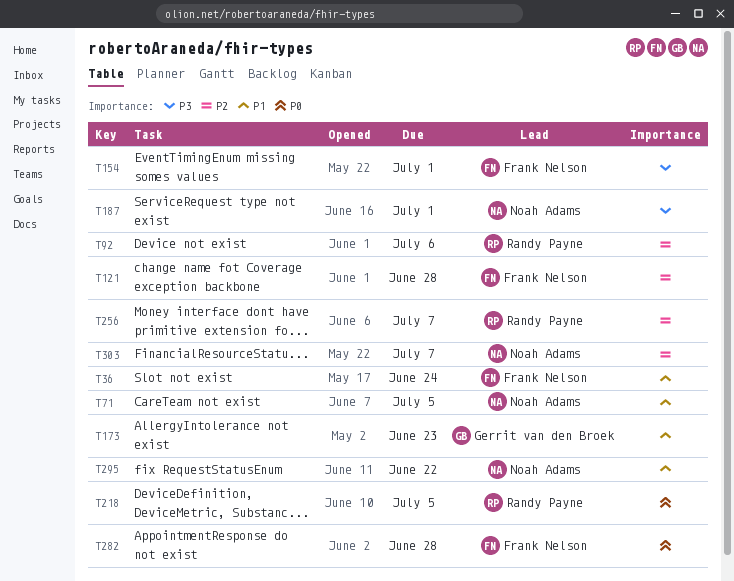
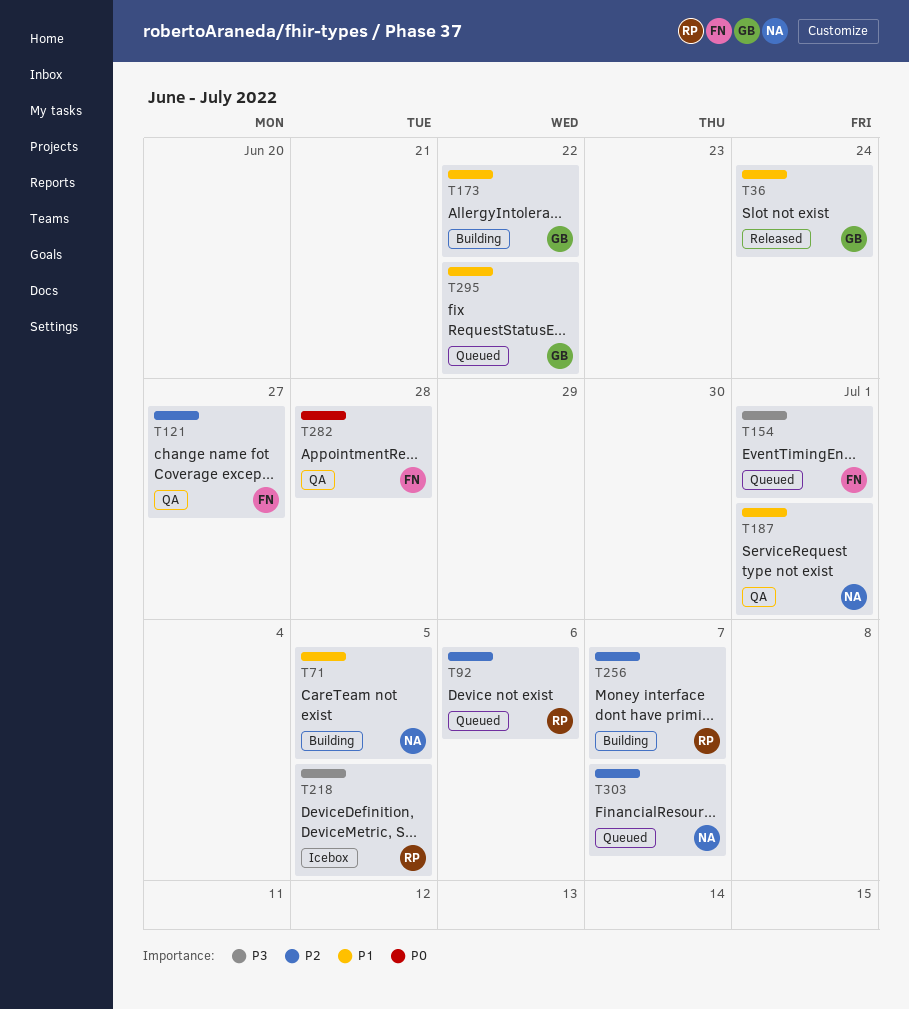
T36, owner: Frank Nelson -> Gerrit van den Broek
T121, due: Jun 28 -> Jun 27
T173, due: Jun 23 -> Jun 22
T187, priority: P3 -> P1
T218, priority: P0 -> P3
T295, owner: Noah Adams -> Gerrit van den Broek

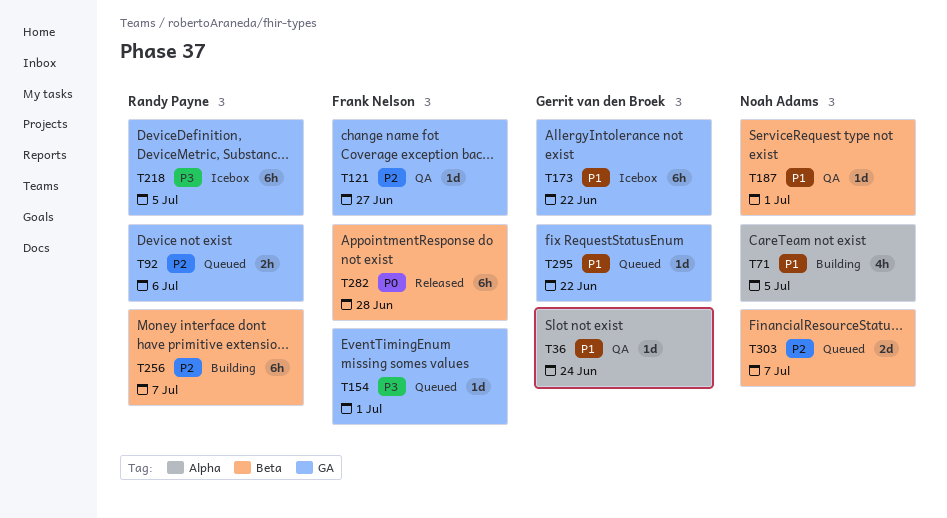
T36, status: Released -> QA
T173, status: Building -> Icebox
T282, status: QA -> Released

